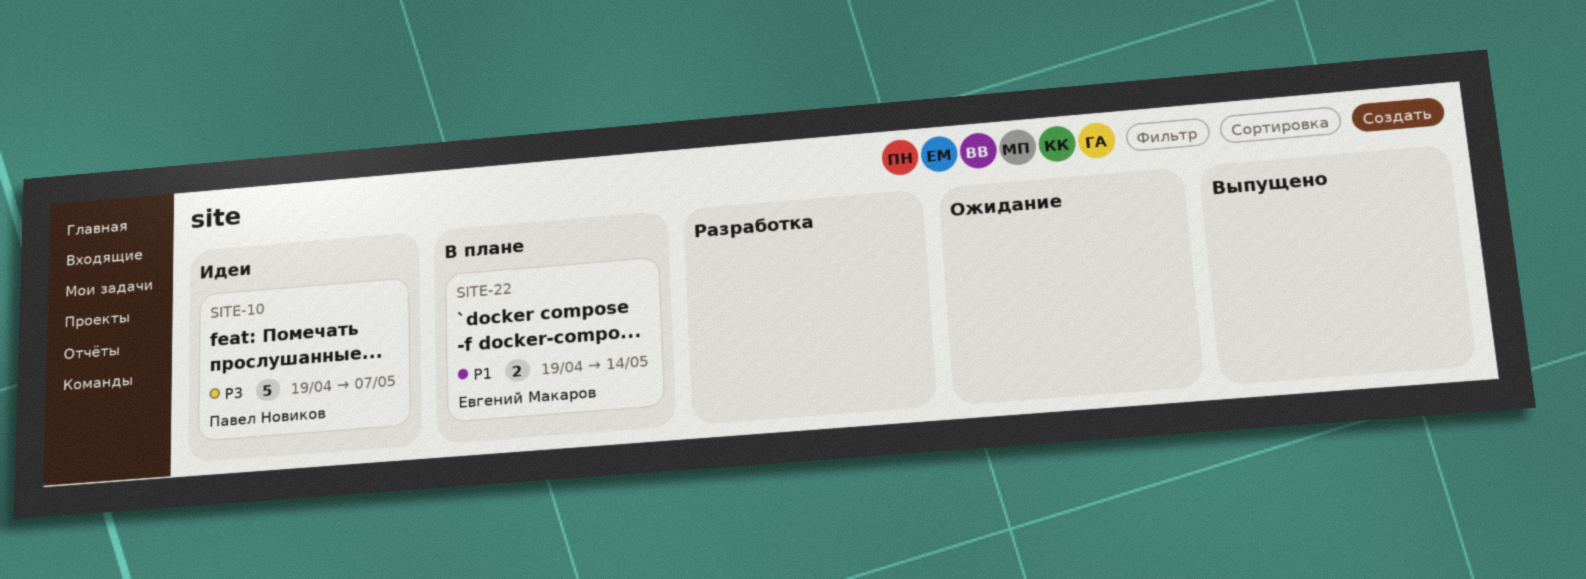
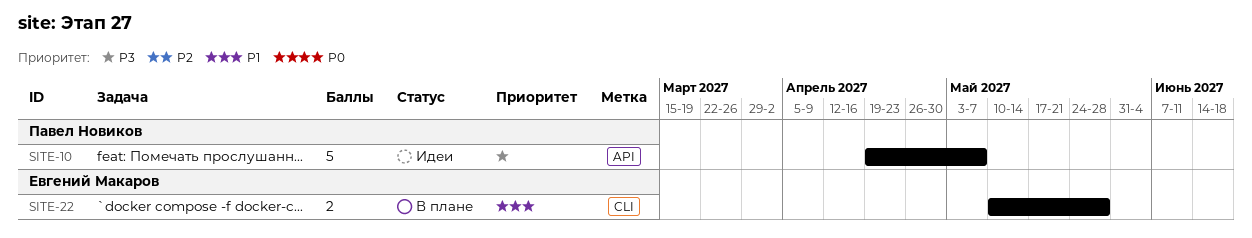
SITE-22, start: Apr 19 -> May 10
SITE-22, due: May 14 -> May 28

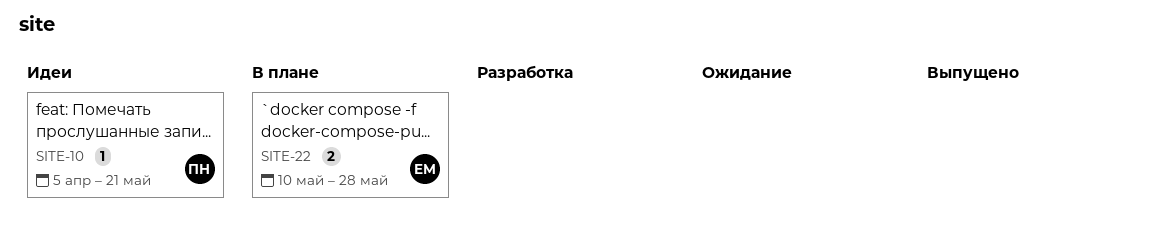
SITE-10, estimate: 5 -> 1
SITE-10, start: Apr 19 -> Apr 5
SITE-10, due: May 7 -> May 21

